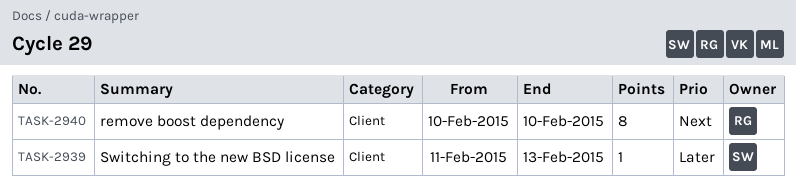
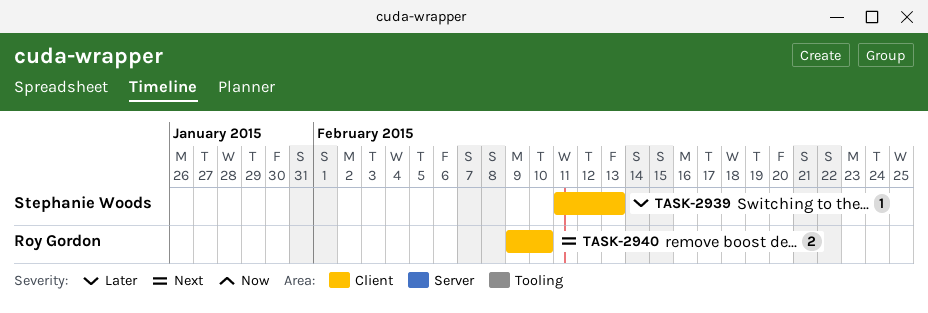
TASK-2940, estimate: 8 -> 2
TASK-2940, start: Feb 10 -> Feb 9

